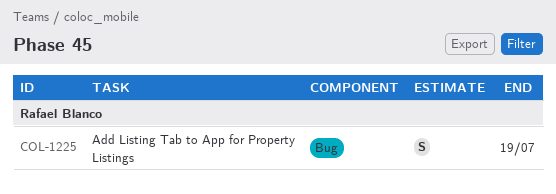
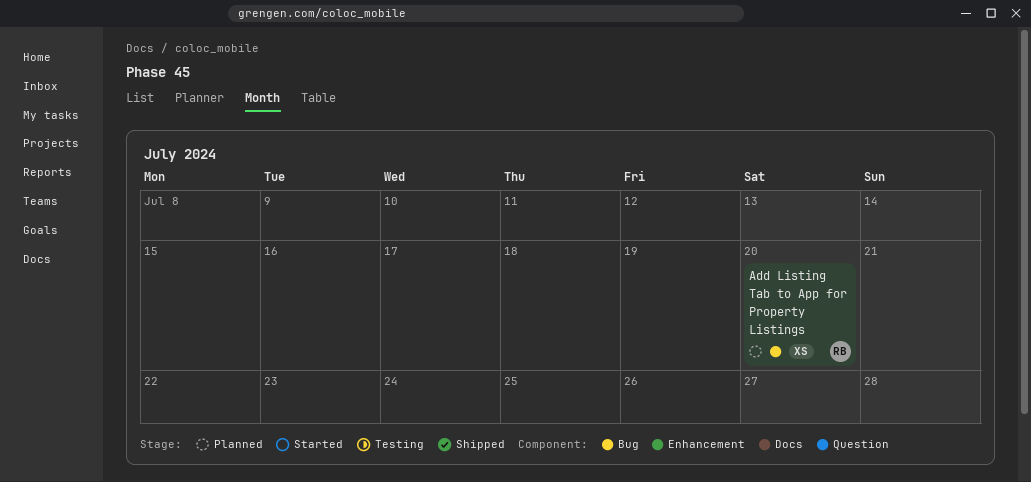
Add Listing Tab to App for Property Listings, estimate: S -> XS
Add Listing Tab to App for Property Listings, due: Jul 19 -> Jul 20

